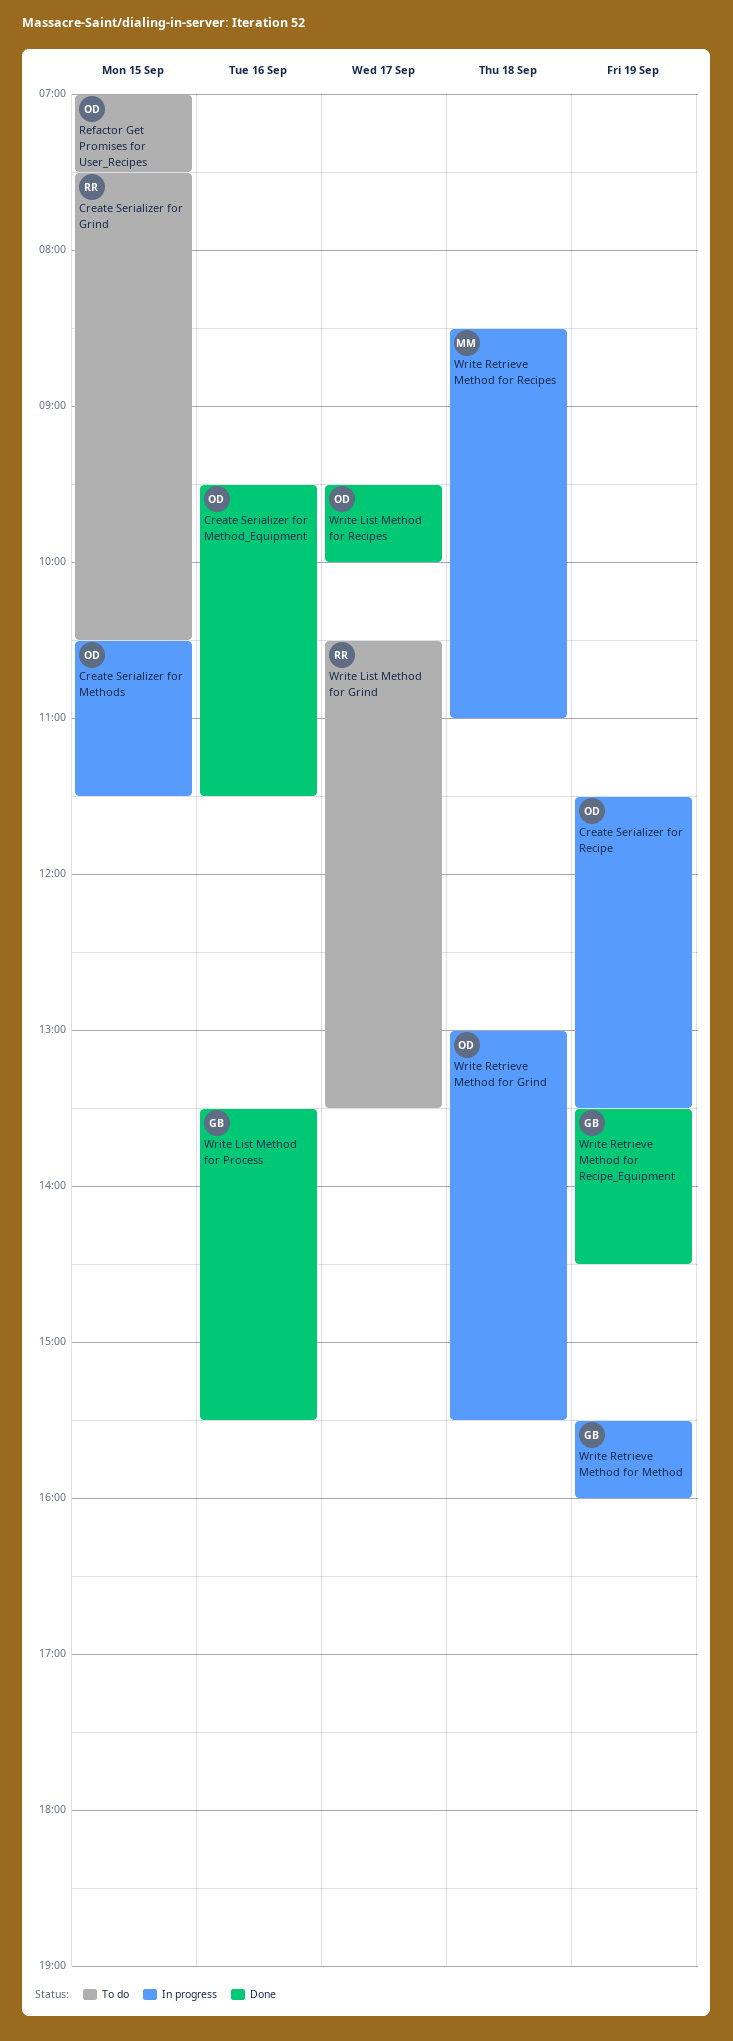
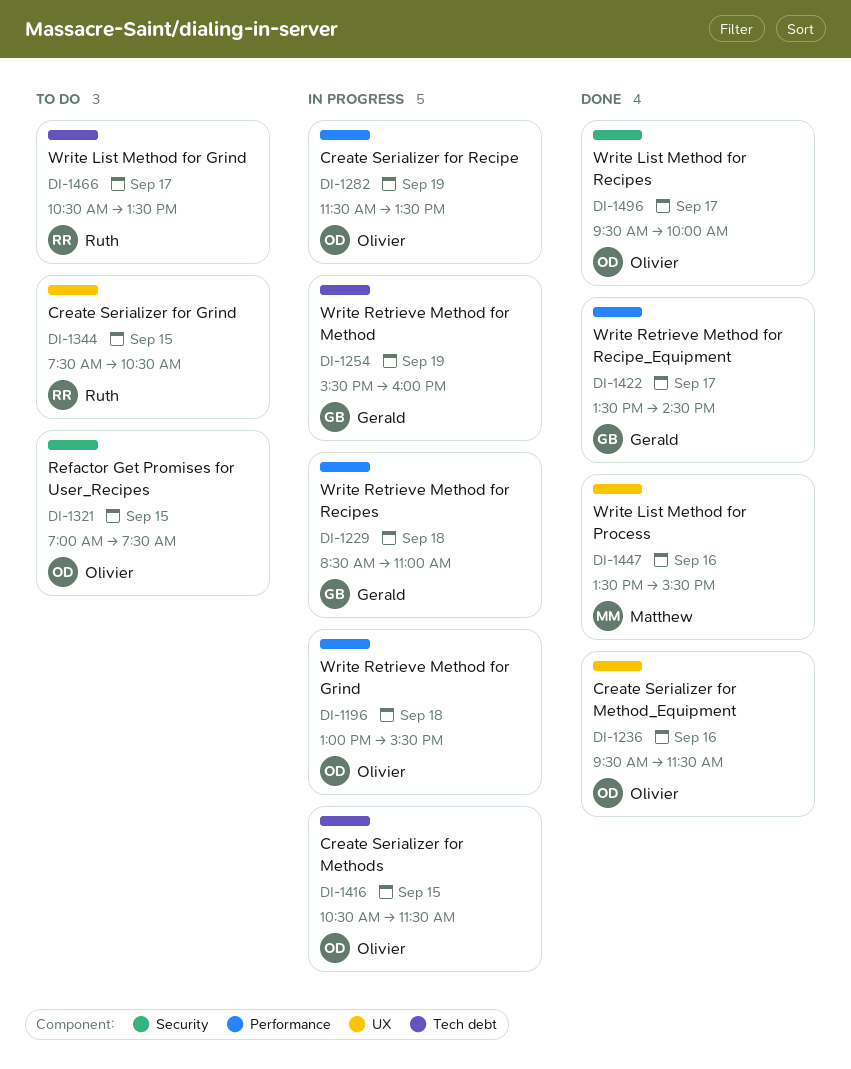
Write List Method for Process, owner: Gerald -> Matthew
Write Retrieve Method for Recipe_Equipment, day: Sep 19 -> Sep 17
Write Retrieve Method for Recipes, owner: Matthew -> Gerald

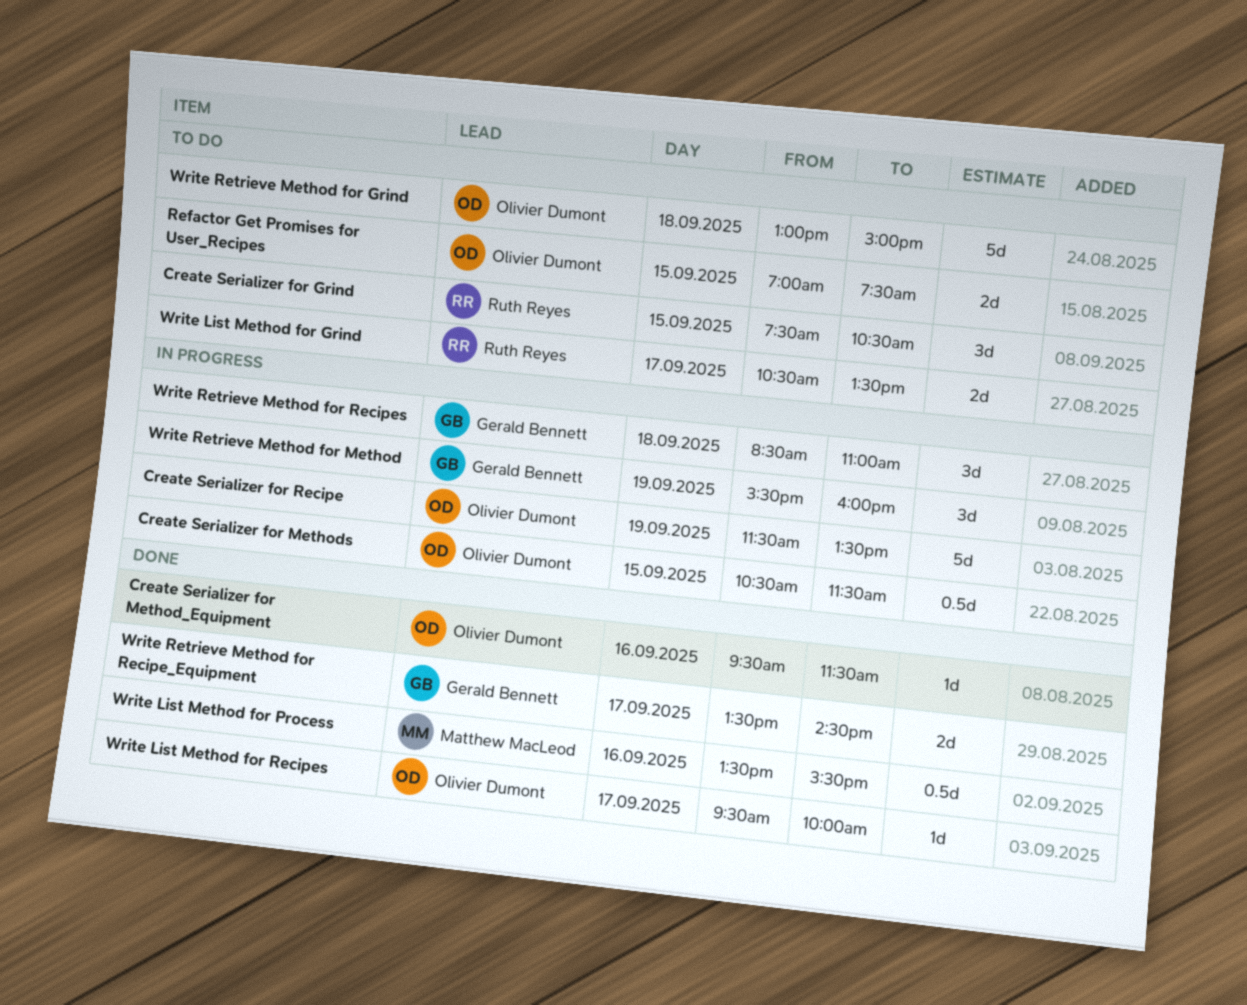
Write Retrieve Method for Grind, status: In progress -> To do
Write Retrieve Method for Grind, ends: 15:30 -> 15:00

